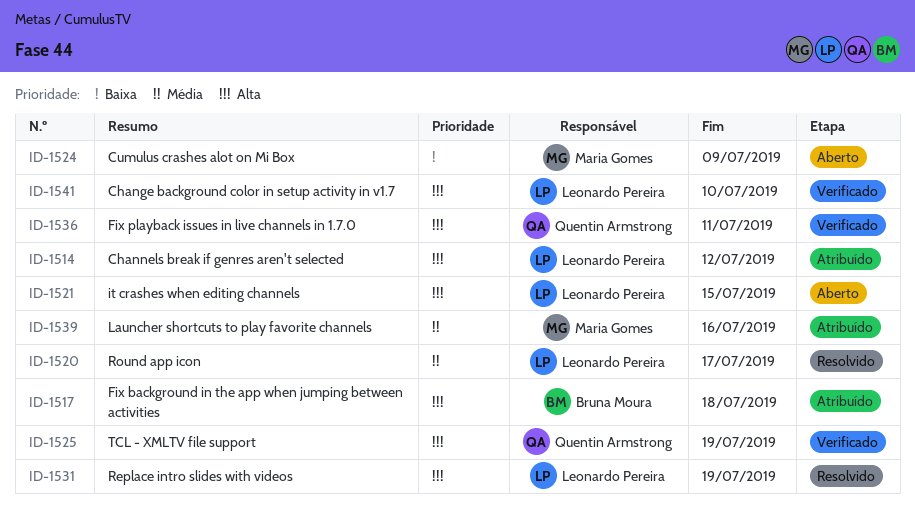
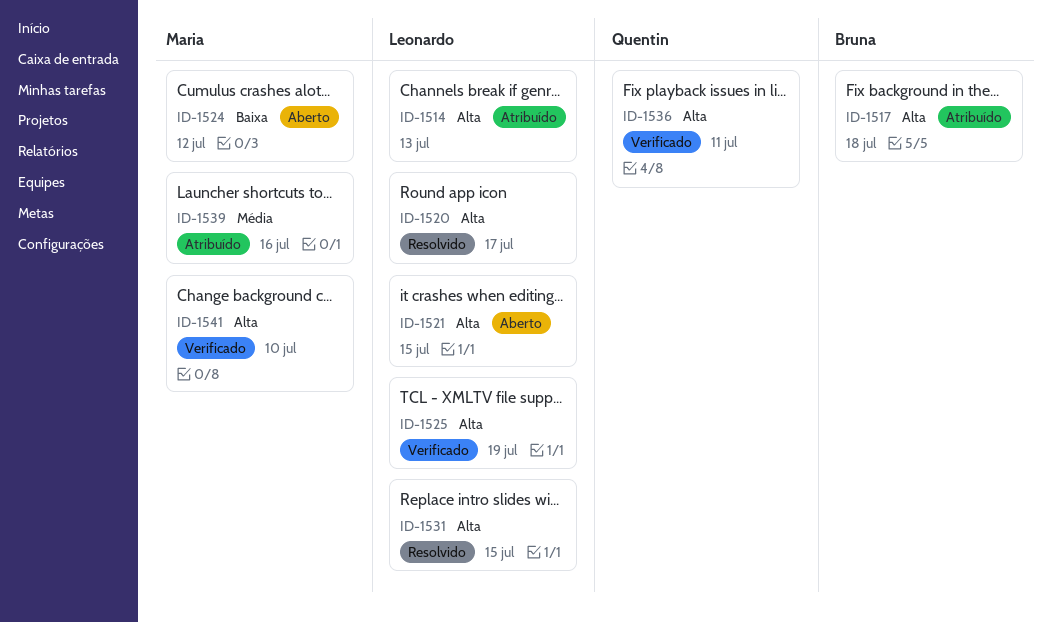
ID-1514, due: Jul 12 -> Jul 13
ID-1520, priority: Média -> Alta
ID-1524, due: Jul 9 -> Jul 12
ID-1525, owner: Quentin Armstrong -> Leonardo Pereira
ID-1531, due: Jul 19 -> Jul 15
ID-1541, owner: Leonardo Pereira -> Maria Gomes

